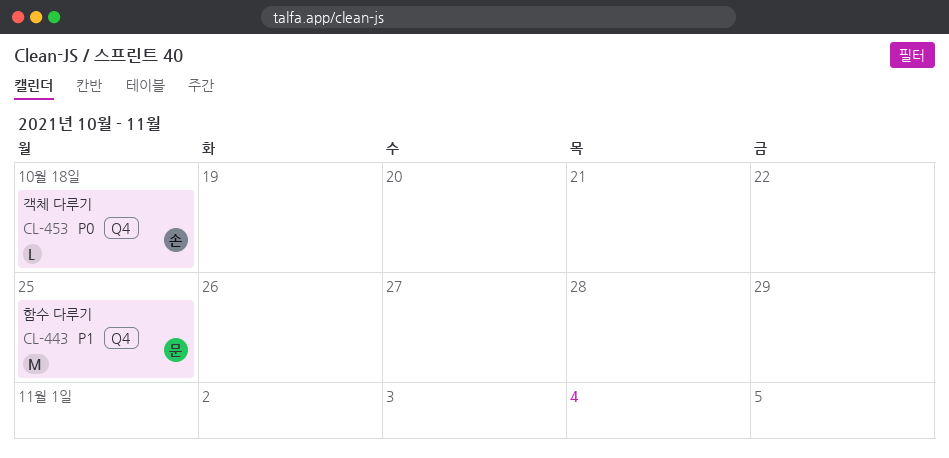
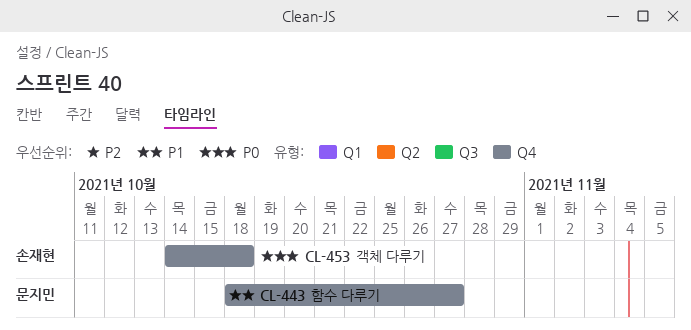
CL-443, due: Oct 25 -> Oct 27

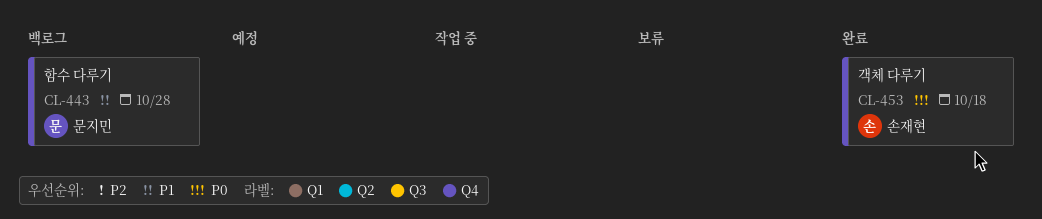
CL-443, due: Oct 27 -> Oct 28

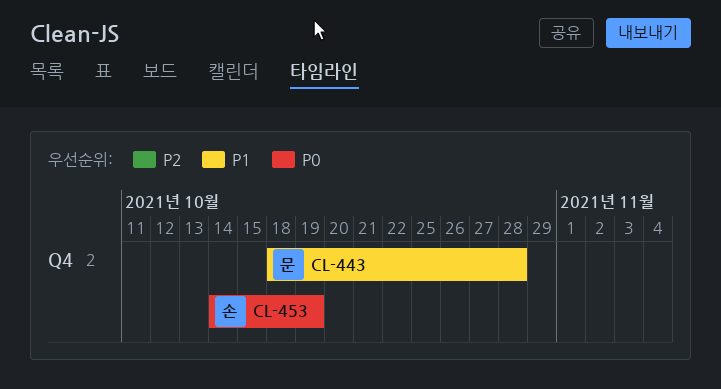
CL-453, due: Oct 18 -> Oct 19

